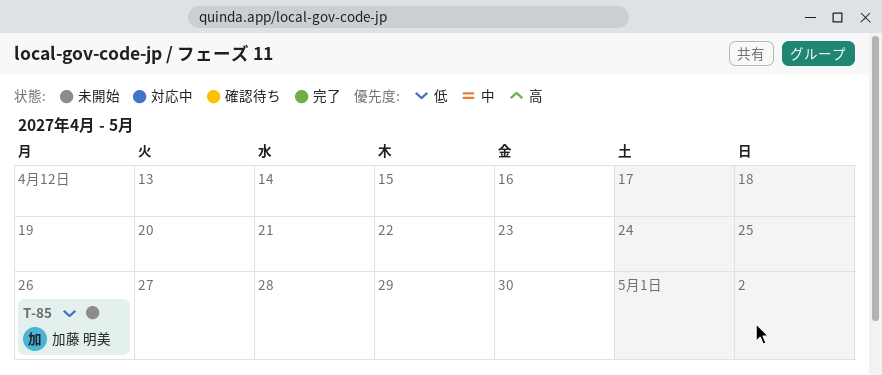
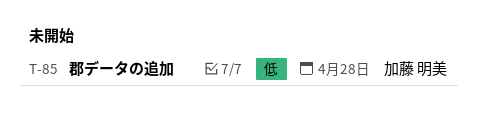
T-85, due: Apr 26 -> Apr 28

